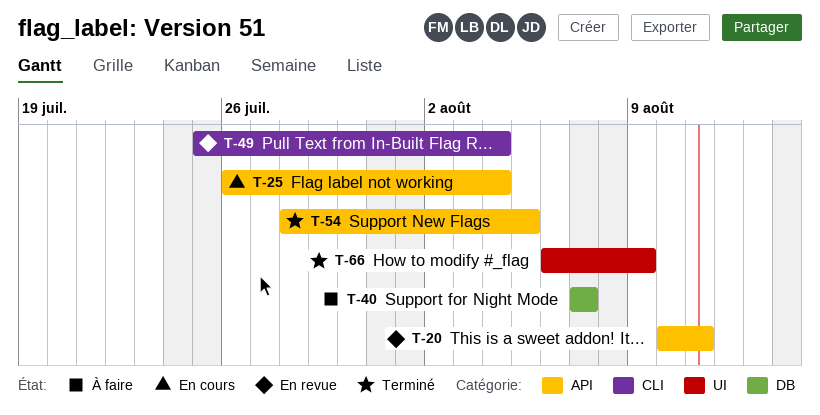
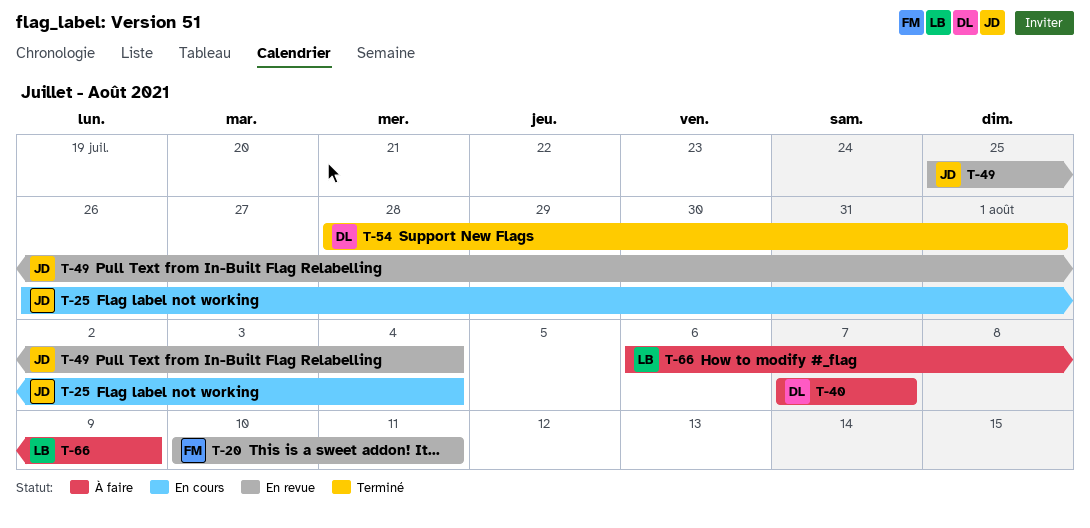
T-54, due: Aug 5 -> Aug 1
T-66, status: Terminé -> À faire

